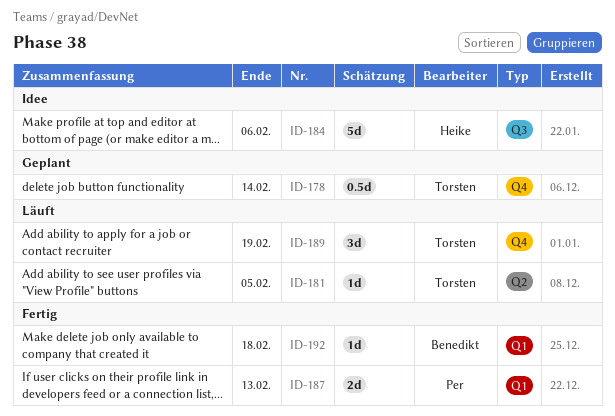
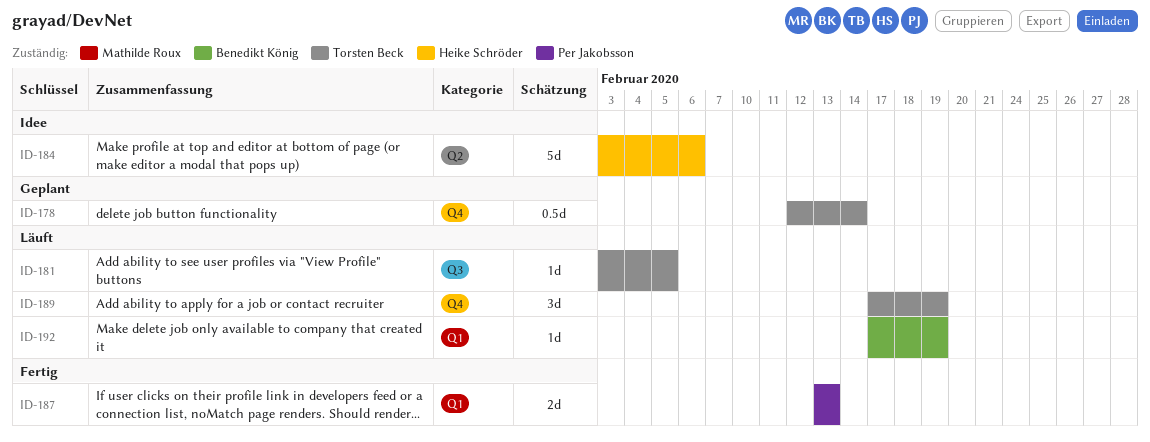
ID-181, label: Q2 -> Q3
ID-184, label: Q3 -> Q2
ID-192, status: Fertig -> Läuft
ID-192, due: Feb 18 -> Feb 19

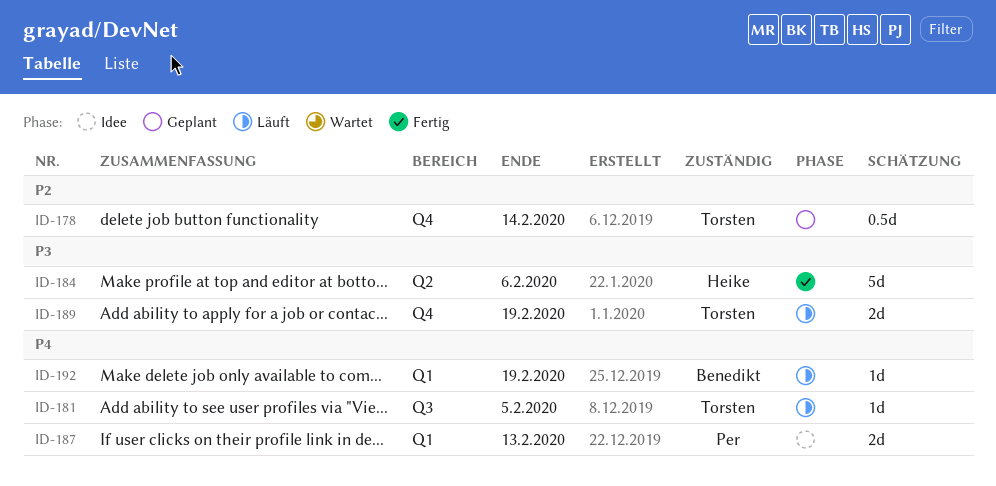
ID-184, status: Idee -> Fertig
ID-187, status: Fertig -> Idee
ID-189, estimate: 3d -> 2d

